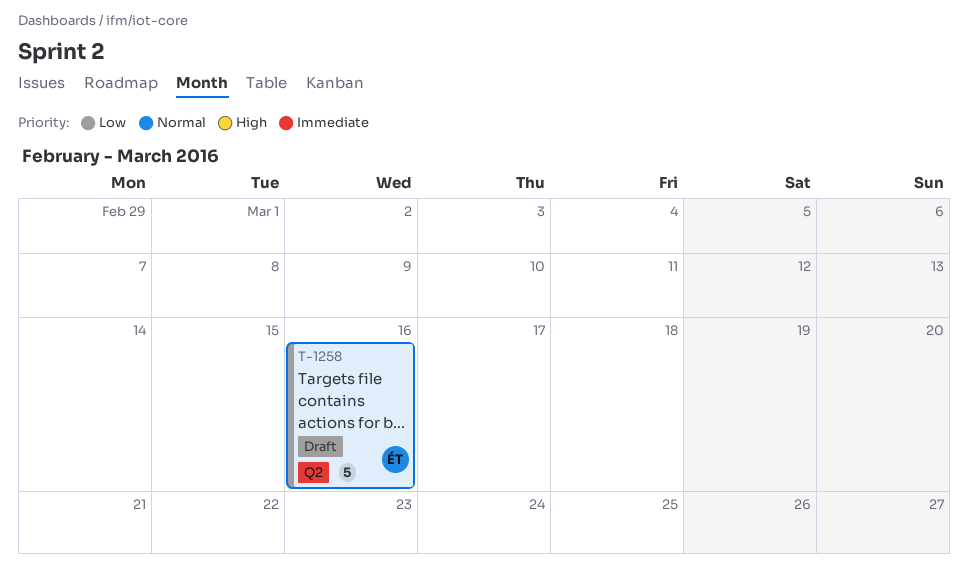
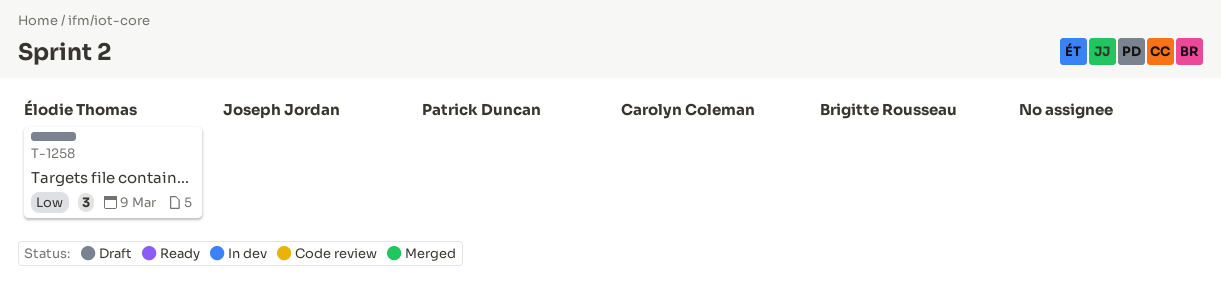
T-1258, estimate: 5 -> 3
T-1258, due: Mar 16 -> Mar 9

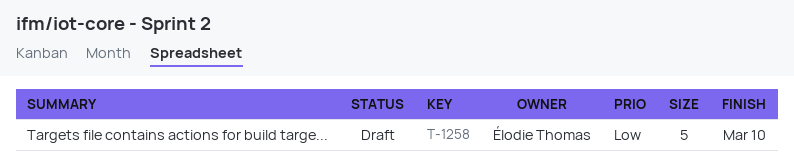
T-1258, estimate: 3 -> 5
T-1258, due: Mar 9 -> Mar 10

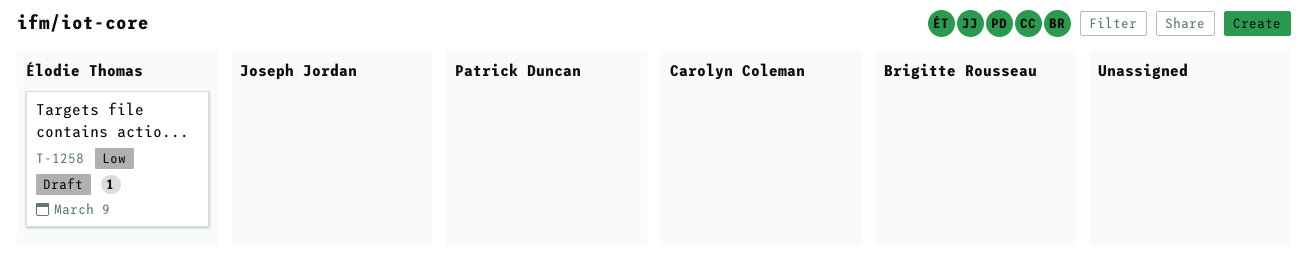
T-1258, estimate: 5 -> 1
T-1258, due: Mar 10 -> Mar 9

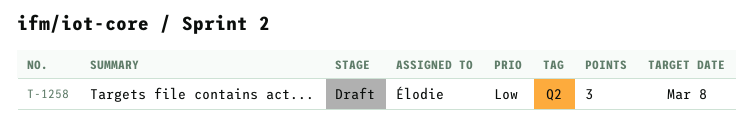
T-1258, estimate: 1 -> 3
T-1258, due: Mar 9 -> Mar 8

